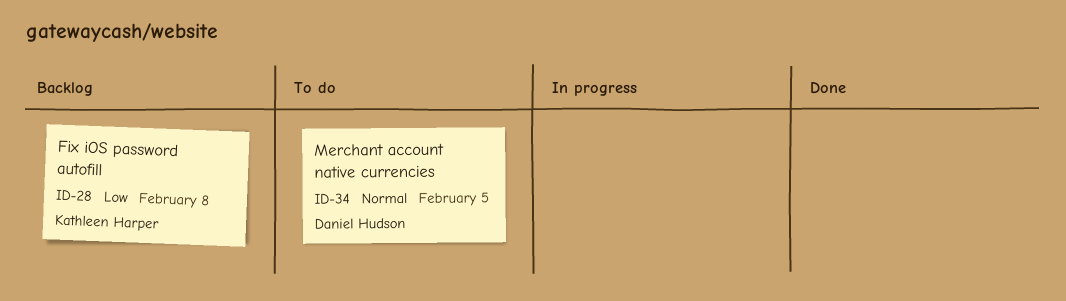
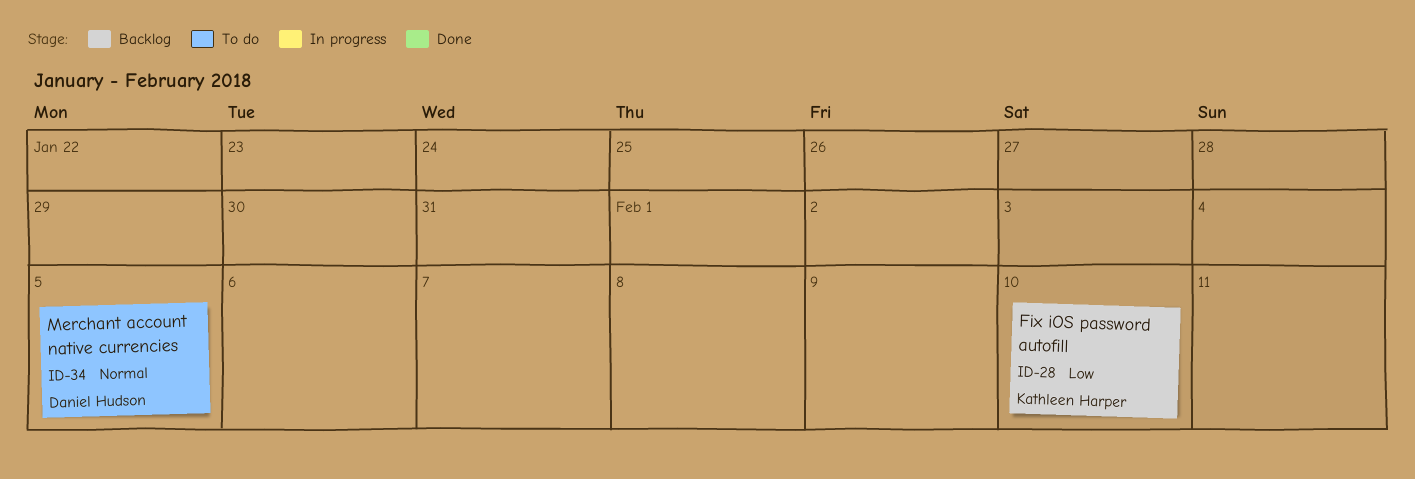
ID-28, due: Feb 8 -> Feb 10

